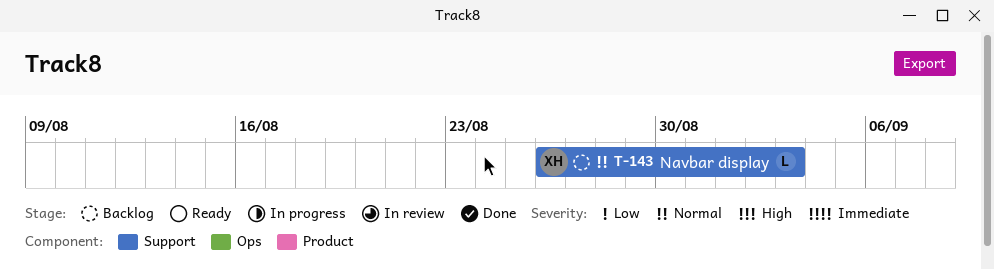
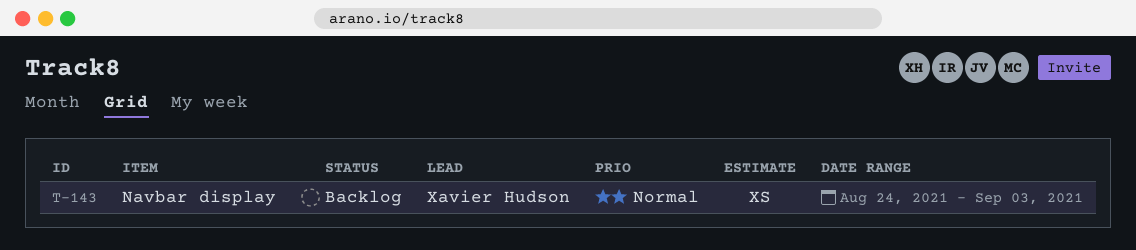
T-143, estimate: L -> XS
T-143, start: Aug 26 -> Aug 24

